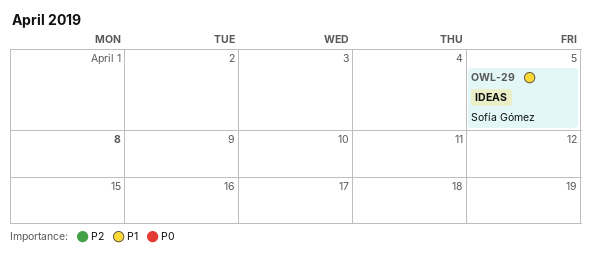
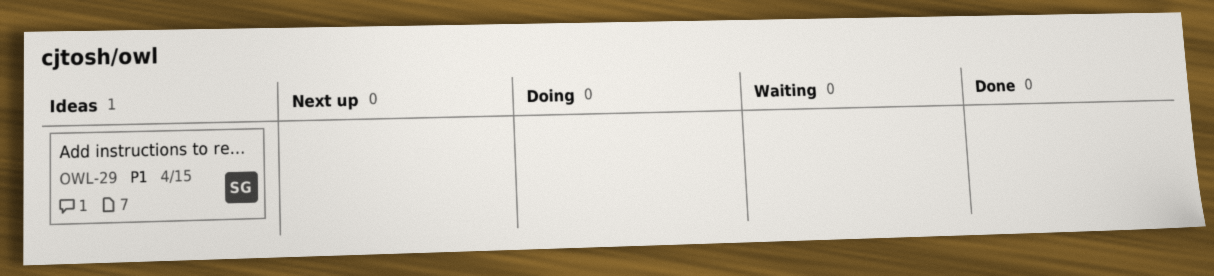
OWL-29, due: Apr 5 -> Apr 15

